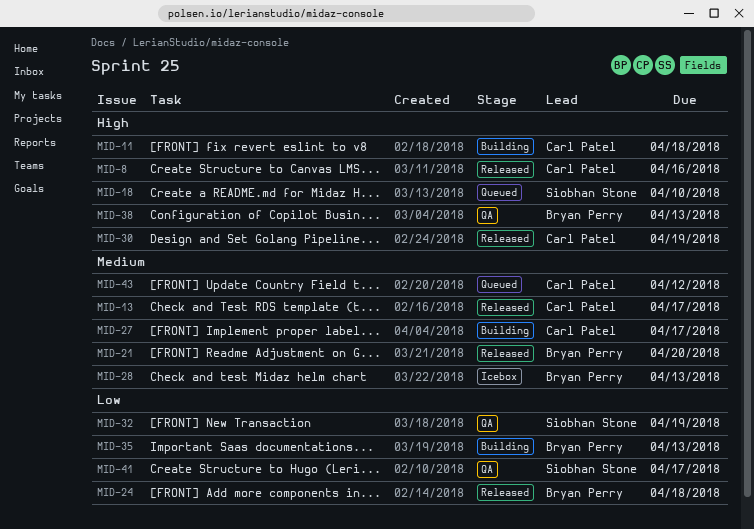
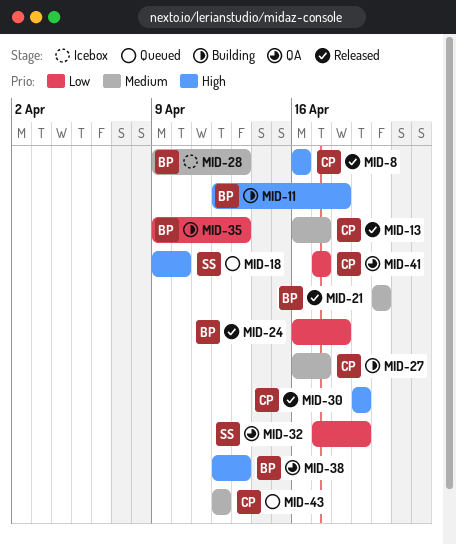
MID-11, owner: Carl Patel -> Bryan Perry
MID-41, owner: Siobhan Stone -> Carl Patel

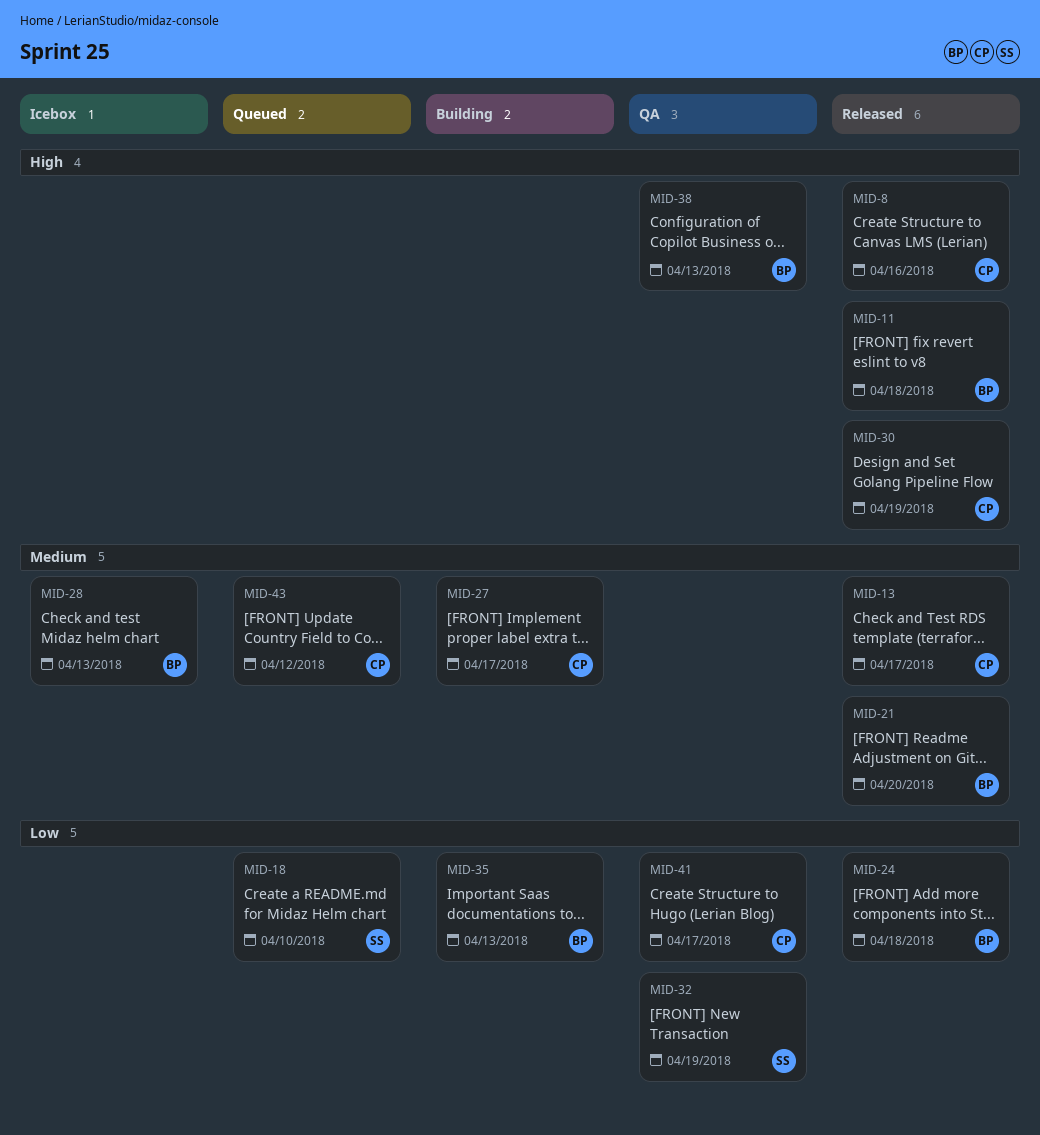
MID-11, status: Building -> Released
MID-18, priority: High -> Low

